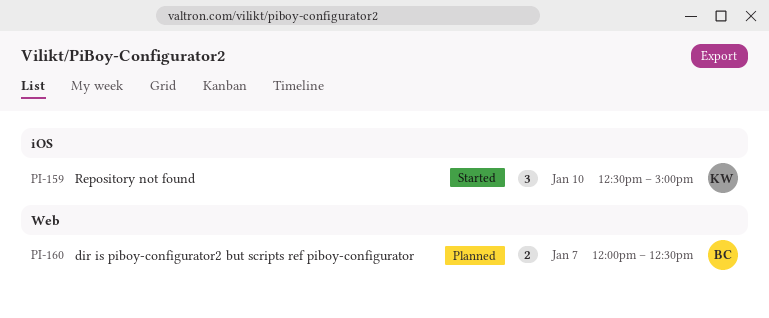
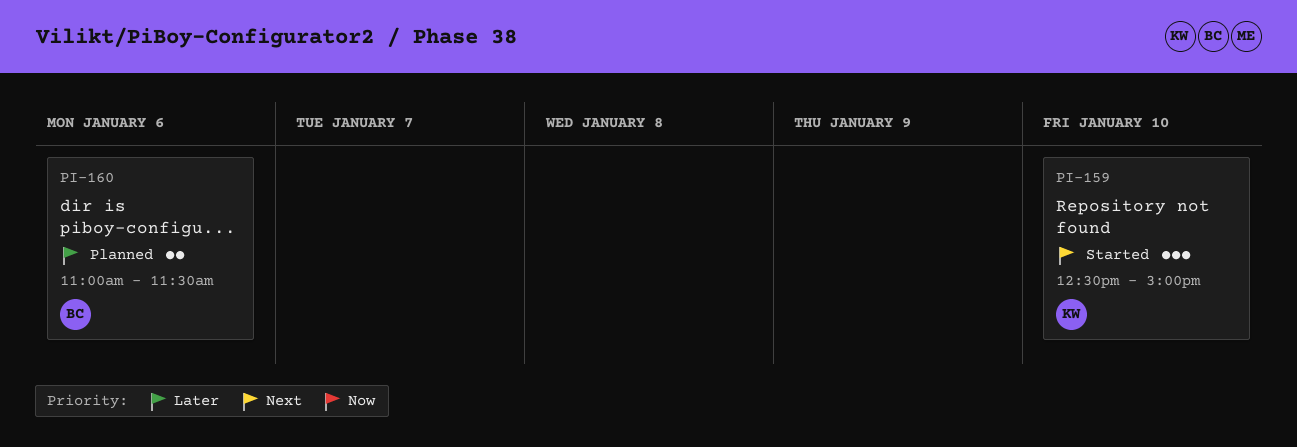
PI-160, day: Jan 7 -> Jan 6
PI-160, begins: 12:00 -> 11:00
PI-160, ends: 12:30 -> 11:30

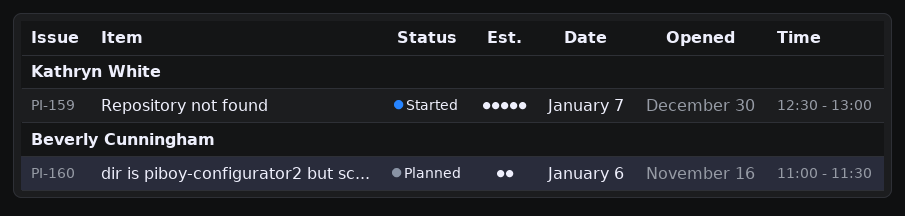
PI-159, estimate: 3 -> 5
PI-159, day: Jan 10 -> Jan 7
PI-159, ends: 15:00 -> 13:00

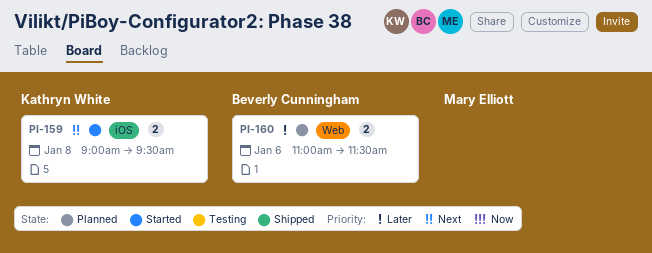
PI-159, estimate: 5 -> 2
PI-159, day: Jan 7 -> Jan 8
PI-159, begins: 12:30 -> 09:00
PI-159, ends: 13:00 -> 09:30

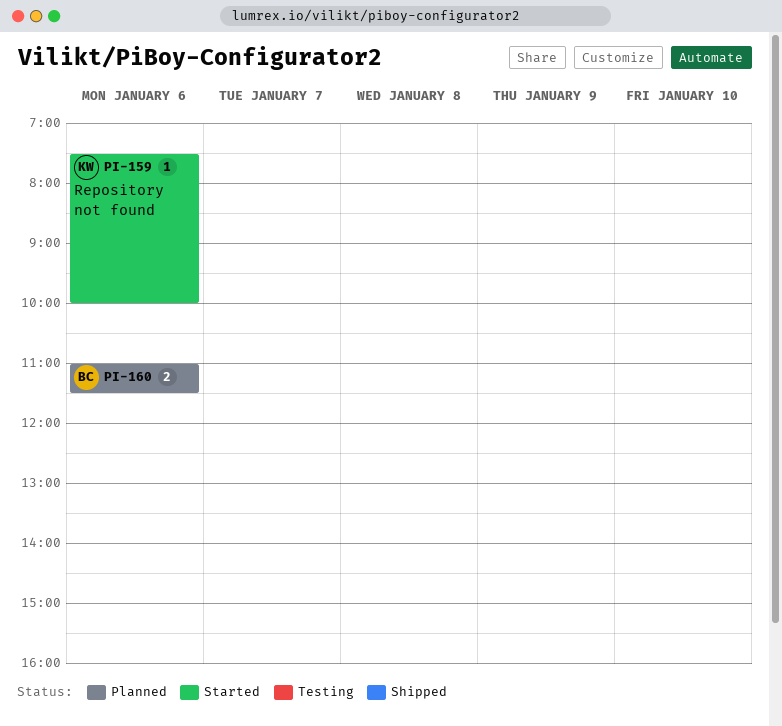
PI-159, estimate: 2 -> 1
PI-159, day: Jan 8 -> Jan 6
PI-159, begins: 09:00 -> 07:30
PI-159, ends: 09:30 -> 10:00

